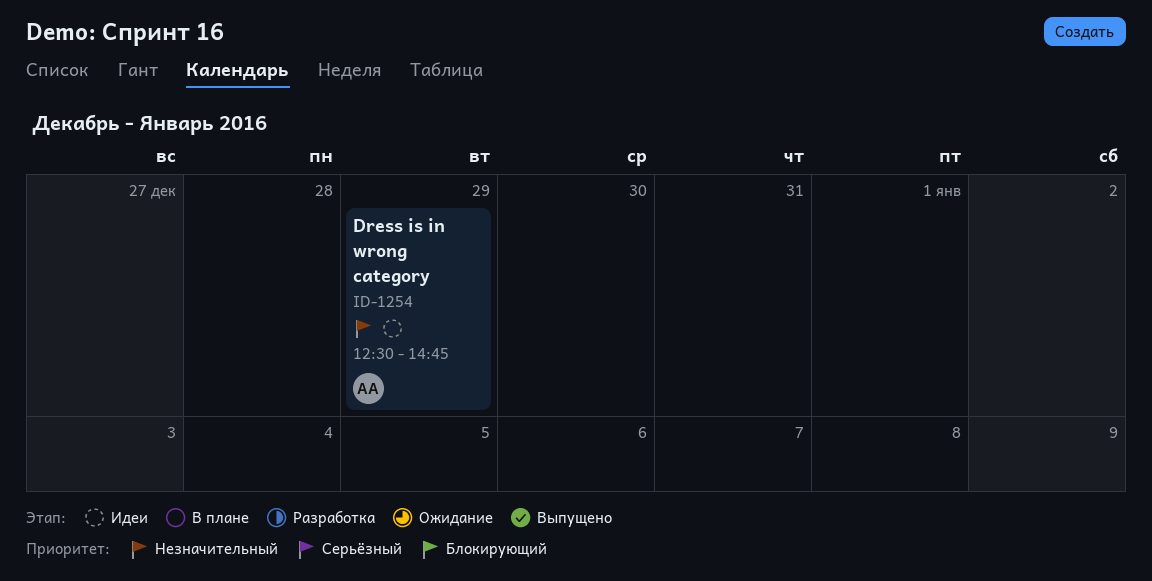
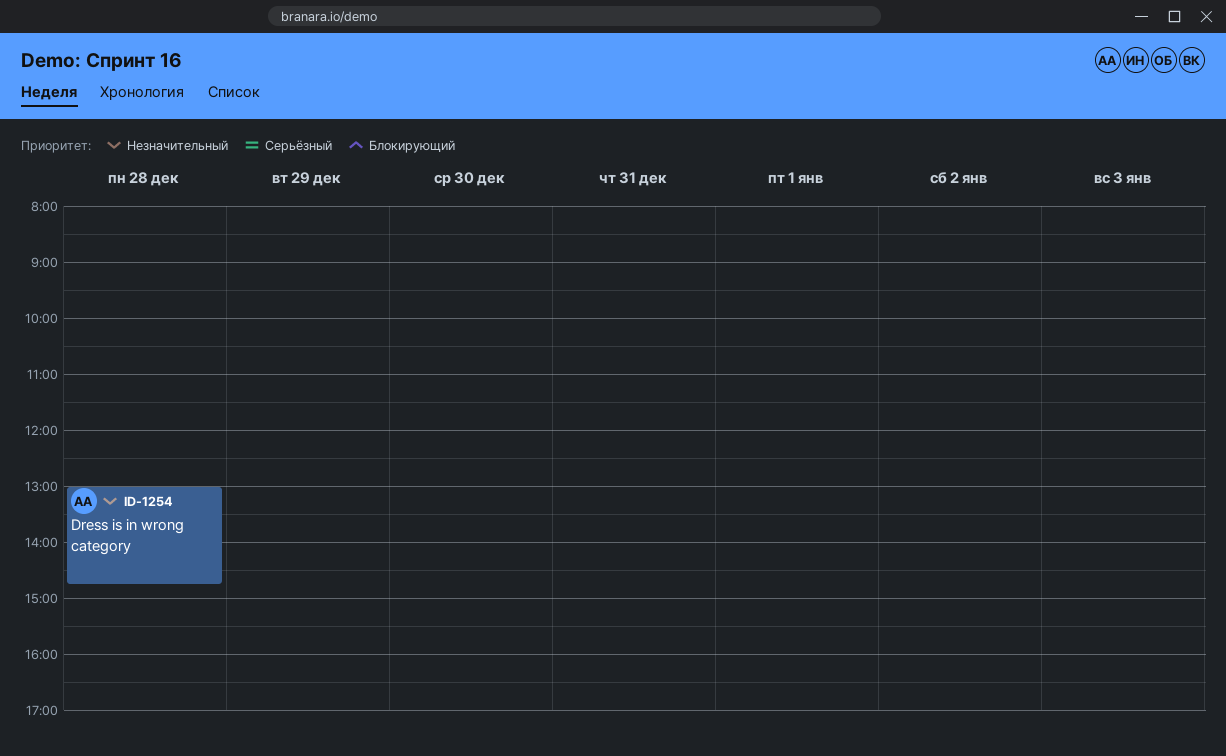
ID-1254, day: Dec 29 -> Dec 28
ID-1254, begins: 12:30 -> 13:00

